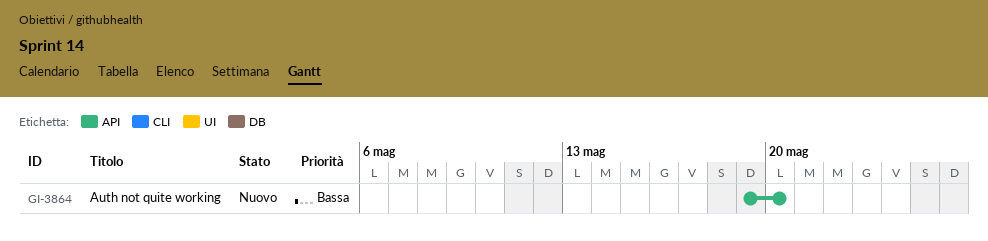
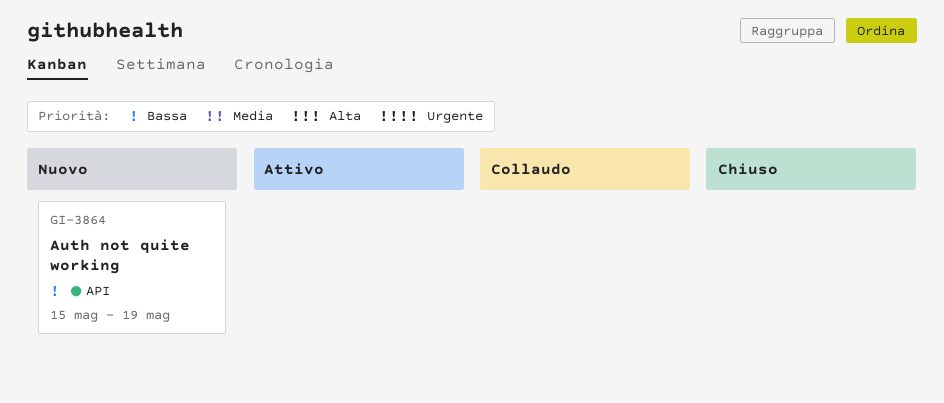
GI-3864, start: May 19 -> May 15
GI-3864, due: May 20 -> May 19

